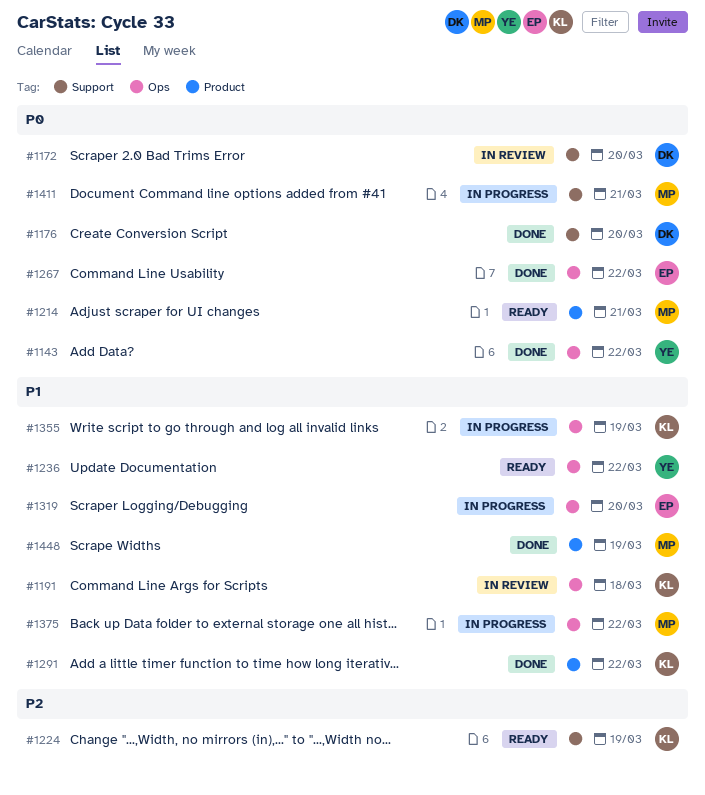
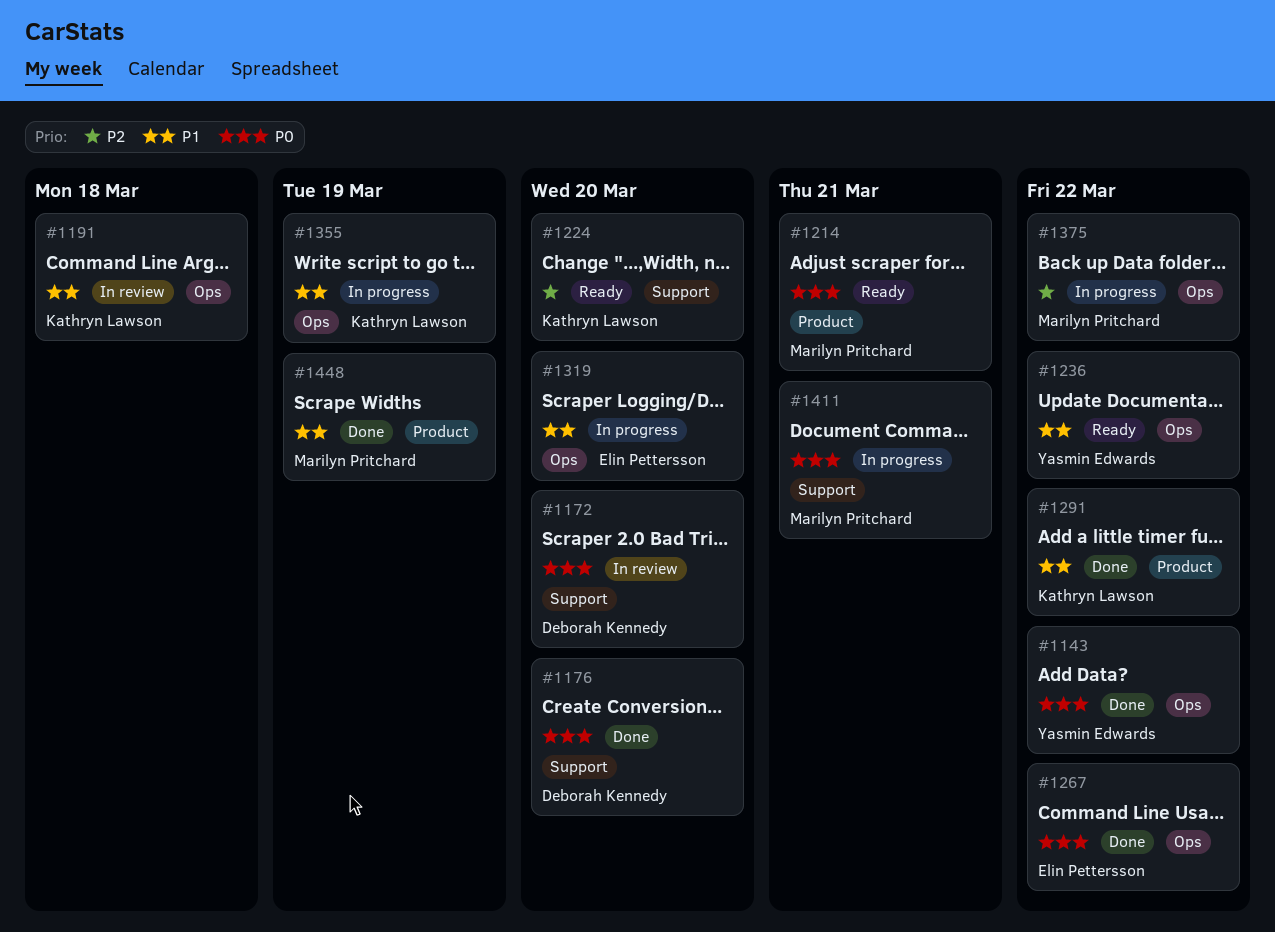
#1224, due: Mar 19 -> Mar 20
#1375, priority: P1 -> P2

